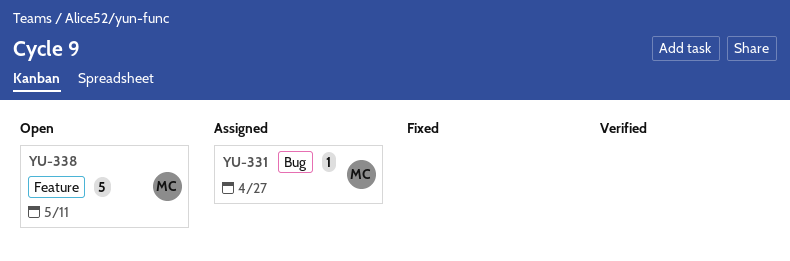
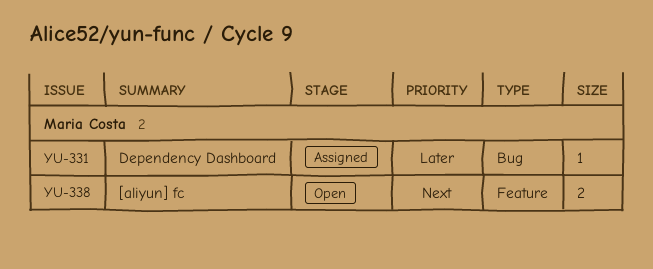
YU-338, estimate: 5 -> 2

